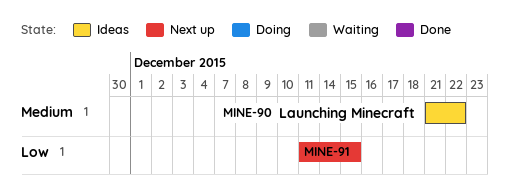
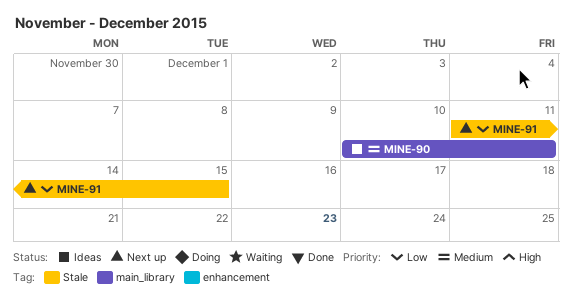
MINE-90, start: Dec 21 -> Dec 10
MINE-90, due: Dec 22 -> Dec 11

